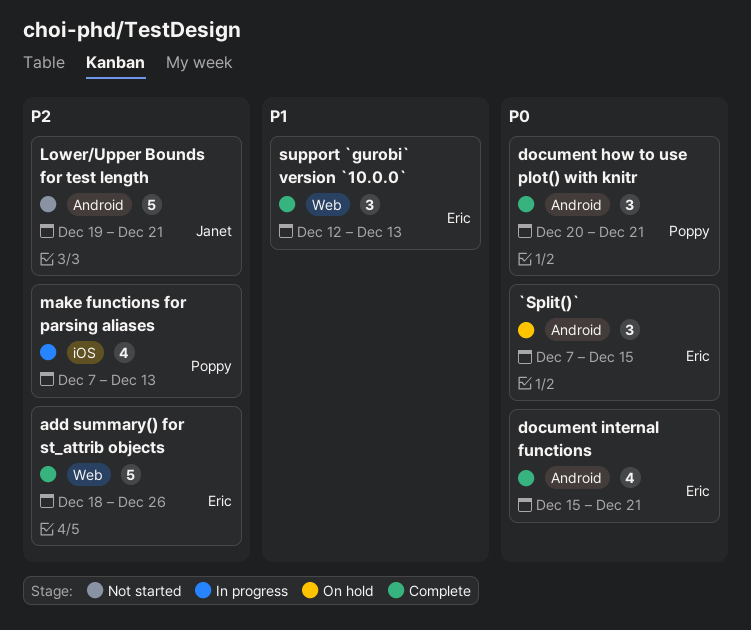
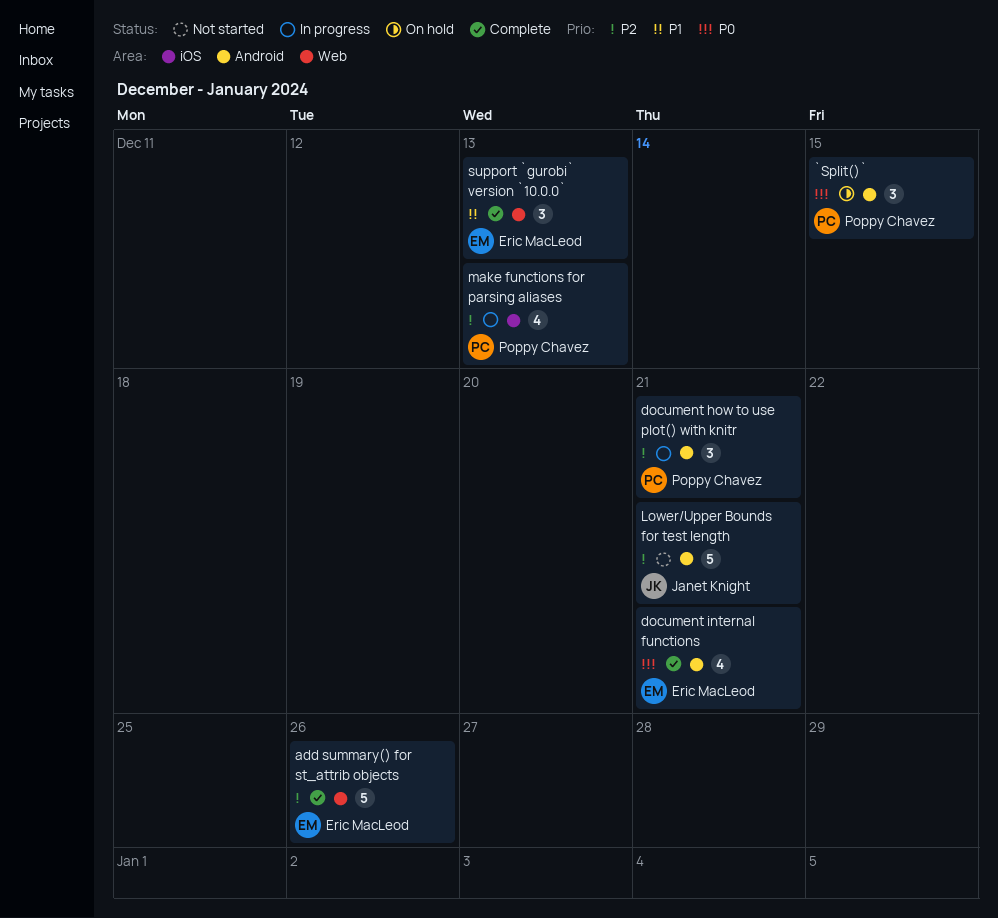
`Split()`, owner: Eric MacLeod -> Poppy Chavez
document how to use plot() with knitr, status: Complete -> In progress
document how to use plot() with knitr, priority: P0 -> P2

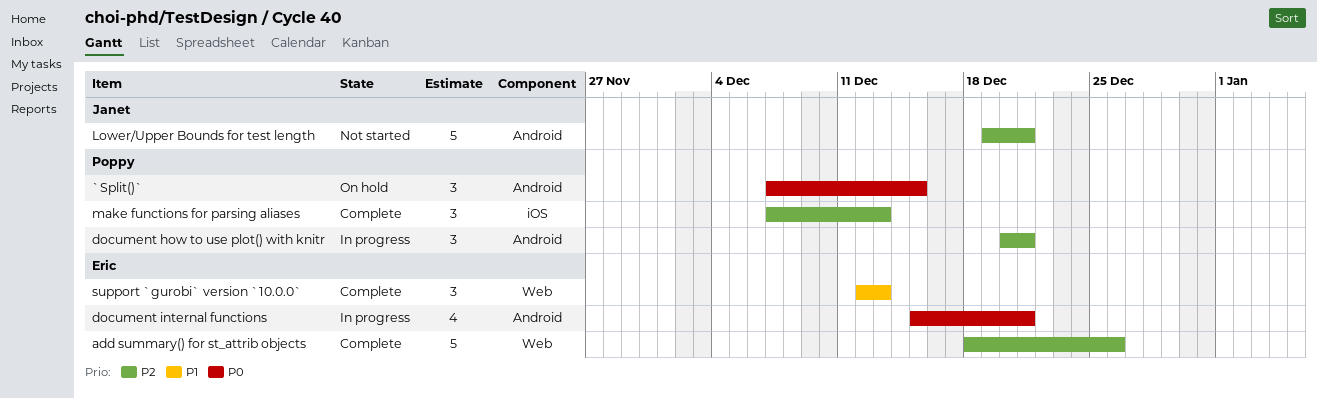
document internal functions, status: Complete -> In progress
make functions for parsing aliases, status: In progress -> Complete
make functions for parsing aliases, estimate: 4 -> 3

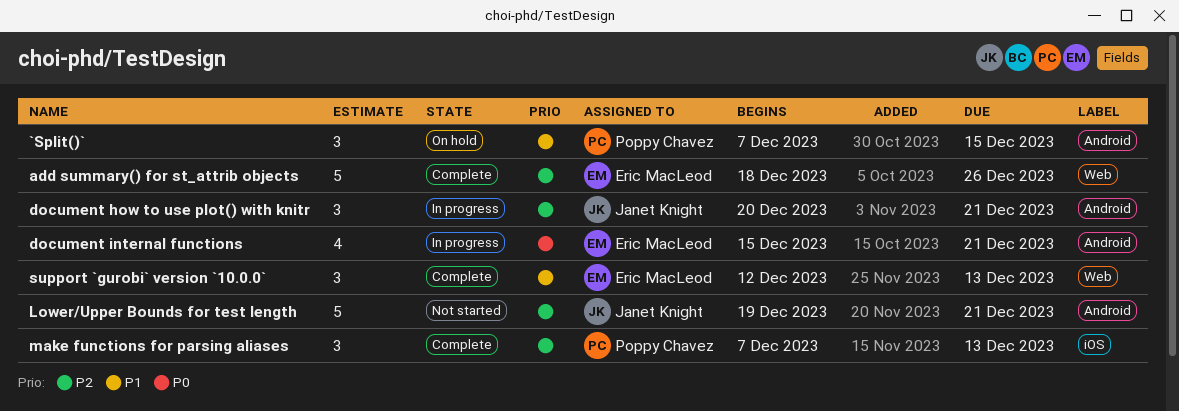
`Split()`, priority: P0 -> P1
document how to use plot() with knitr, owner: Poppy Chavez -> Janet Knight

